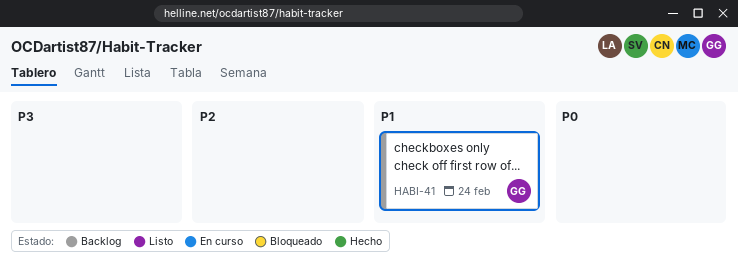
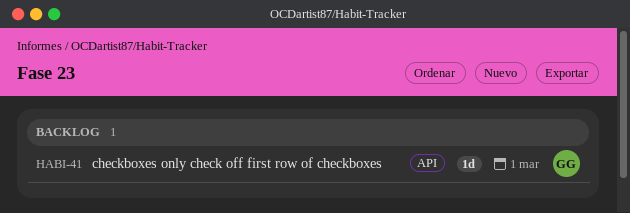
HABI-41, due: Feb 24 -> Mar 1

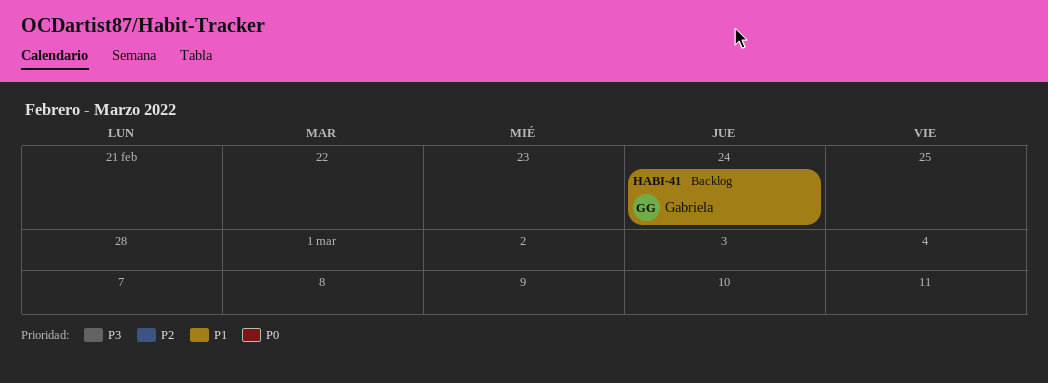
HABI-41, due: Mar 1 -> Feb 24

